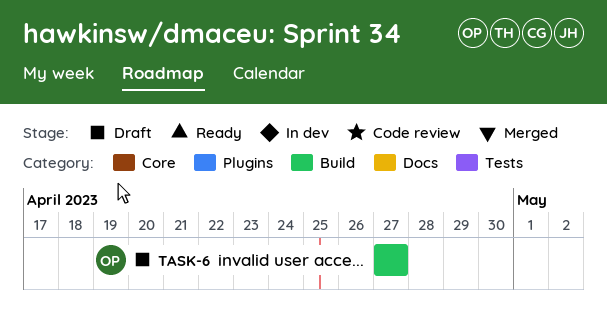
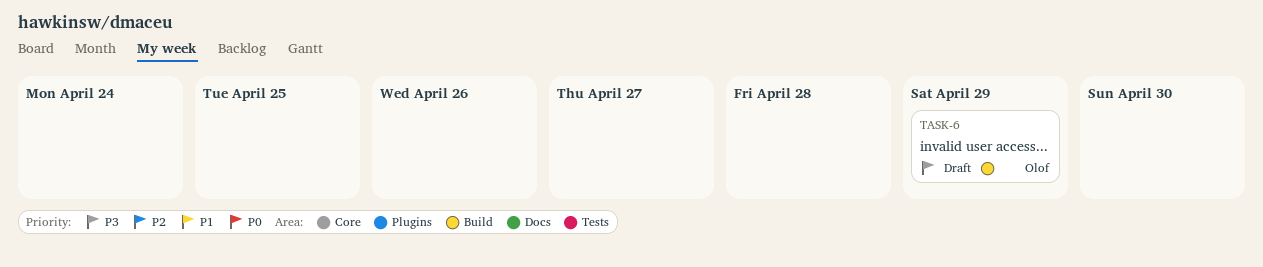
TASK-6, due: Apr 27 -> Apr 29

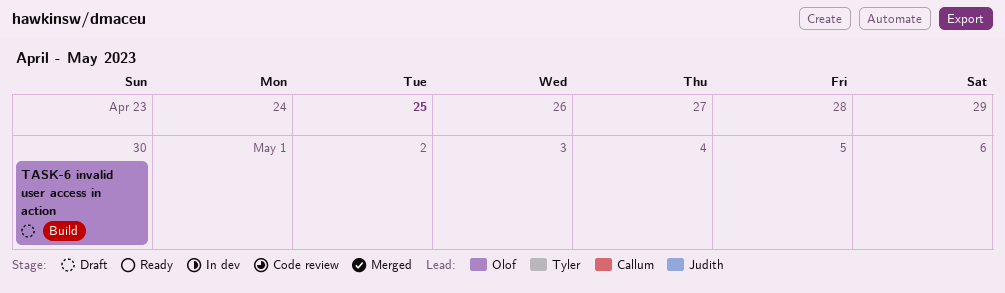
TASK-6, due: Apr 29 -> Apr 30

